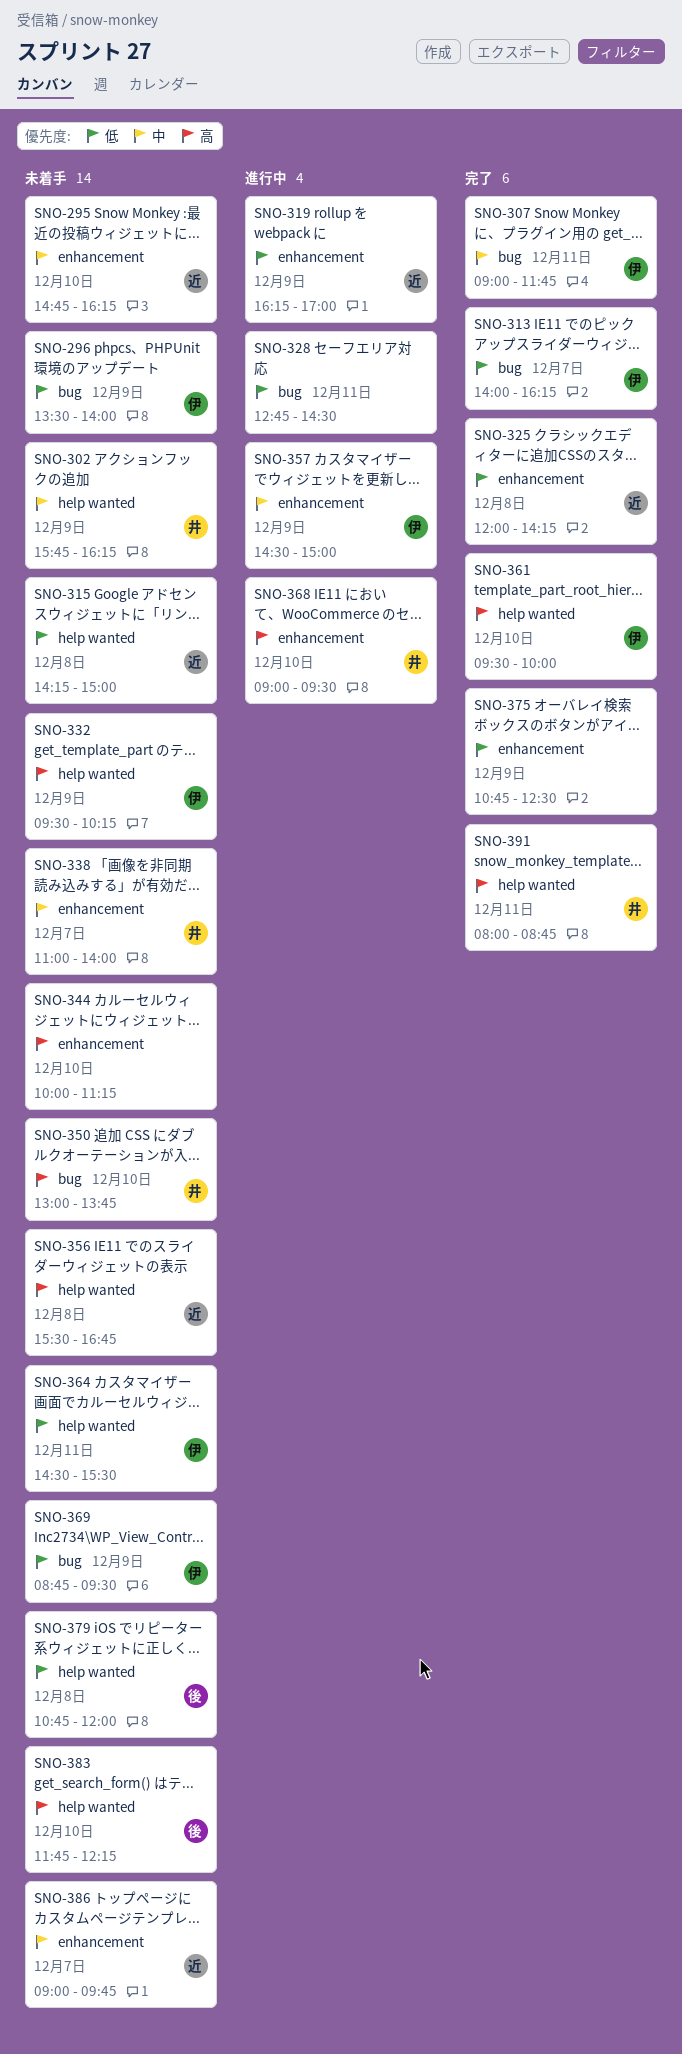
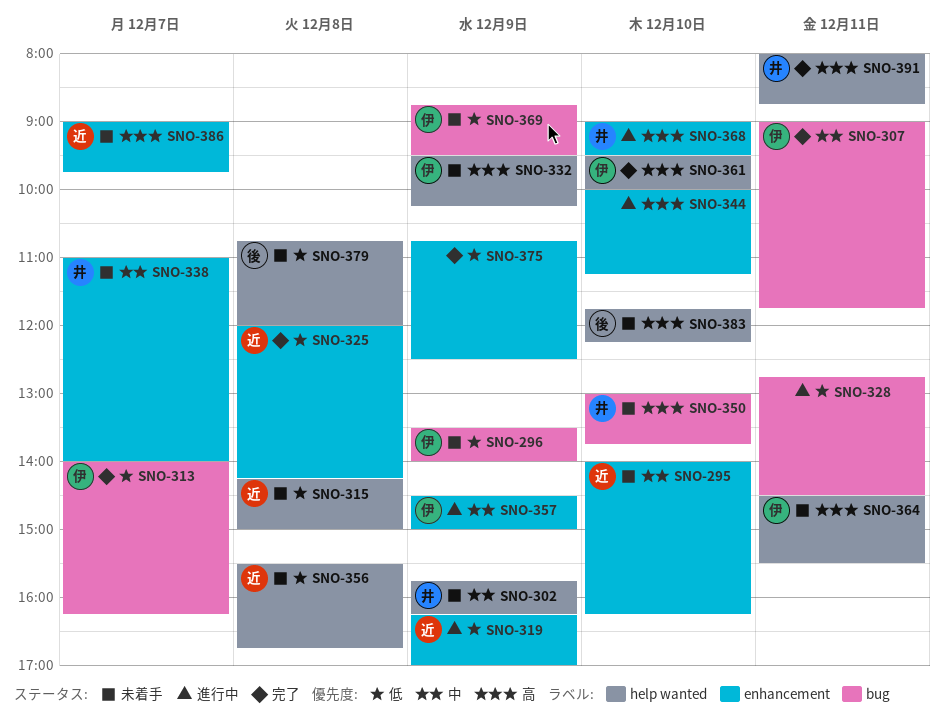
SNO-295, begins: 14:45 -> 14:00
SNO-344, status: 未着手 -> 進行中
SNO-356, priority: 高 -> 低
SNO-364, priority: 低 -> 高
SNO-386, priority: 中 -> 高

